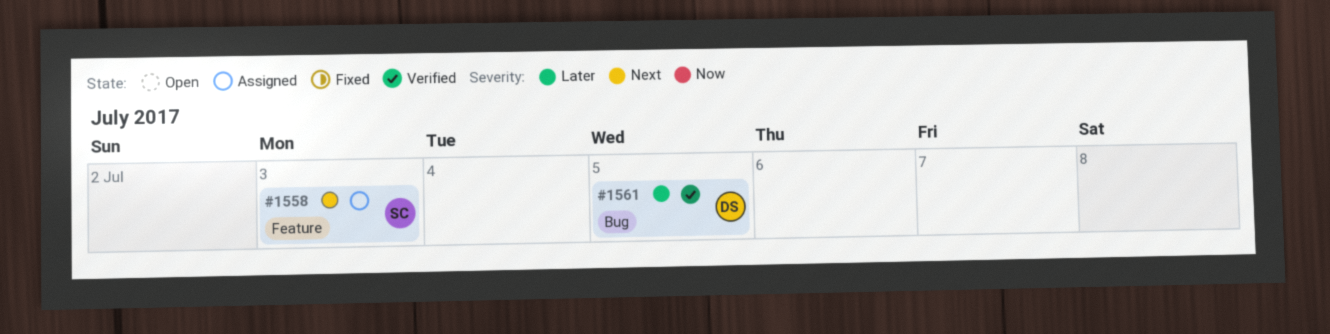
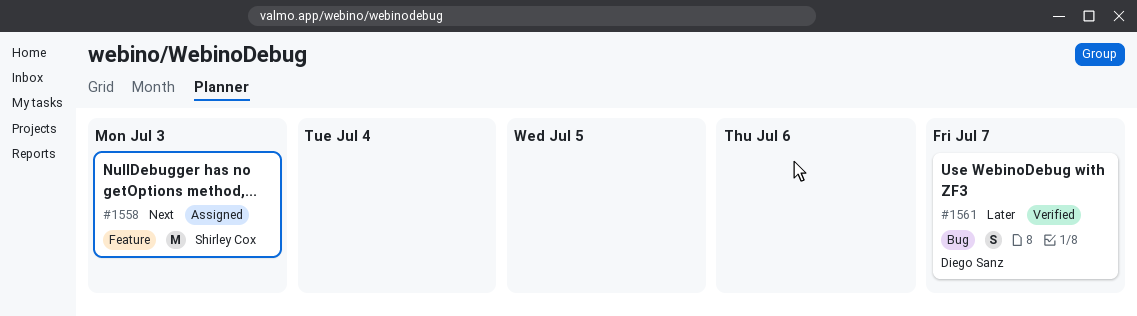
#1561, due: Jul 5 -> Jul 7

